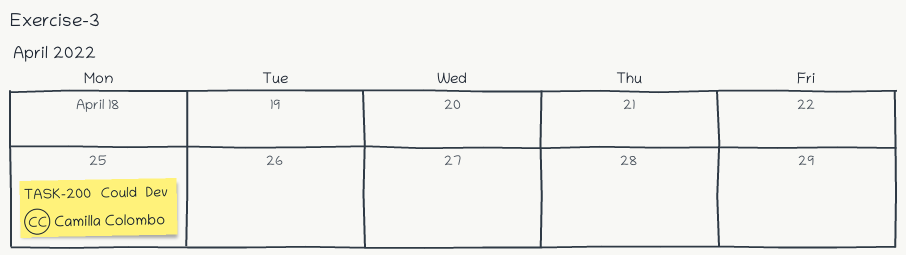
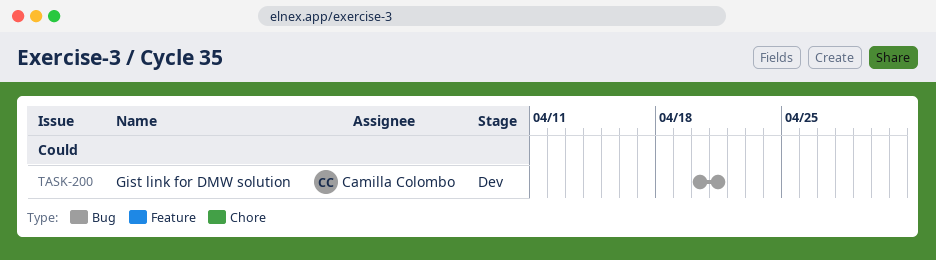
TASK-200, due: Apr 25 -> Apr 21

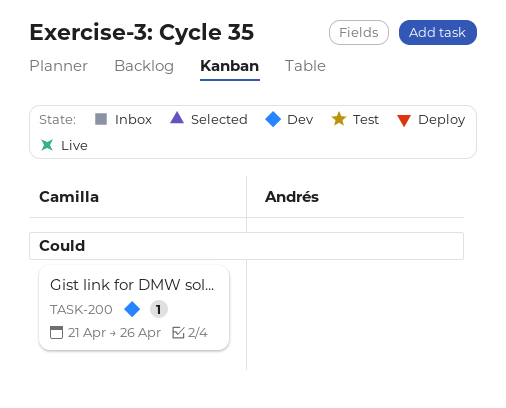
TASK-200, start: Apr 20 -> Apr 21
TASK-200, due: Apr 21 -> Apr 26

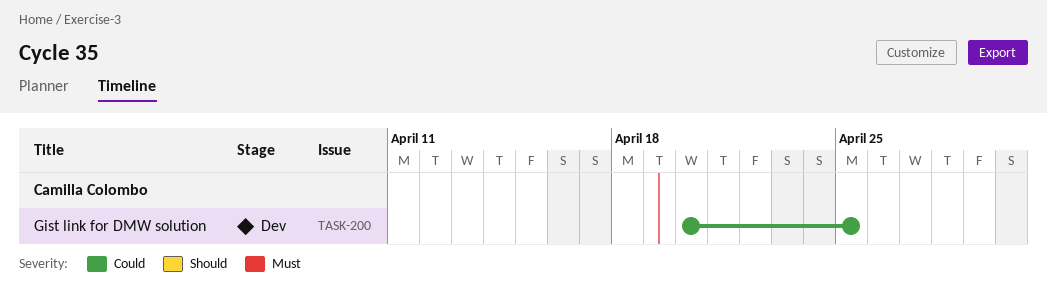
TASK-200, start: Apr 21 -> Apr 20
TASK-200, due: Apr 26 -> Apr 25

